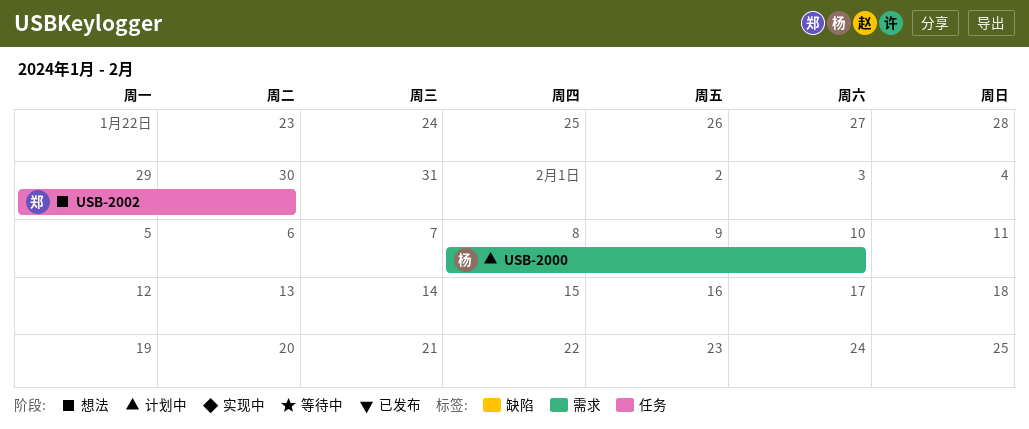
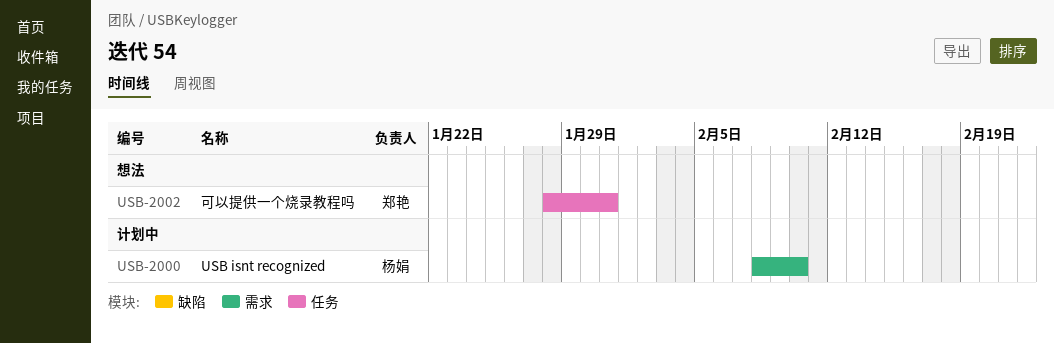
USB-2002, start: Jan 29 -> Jan 28
USB-2002, due: Jan 30 -> Jan 31

